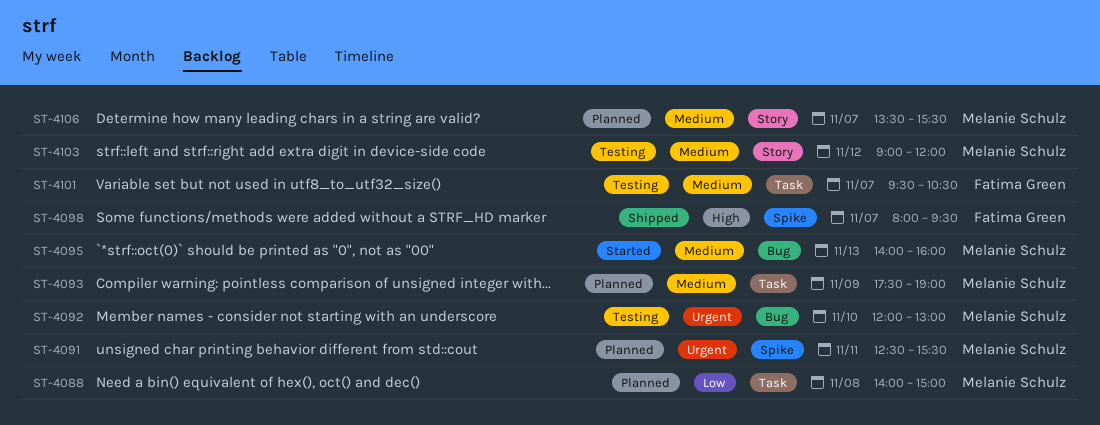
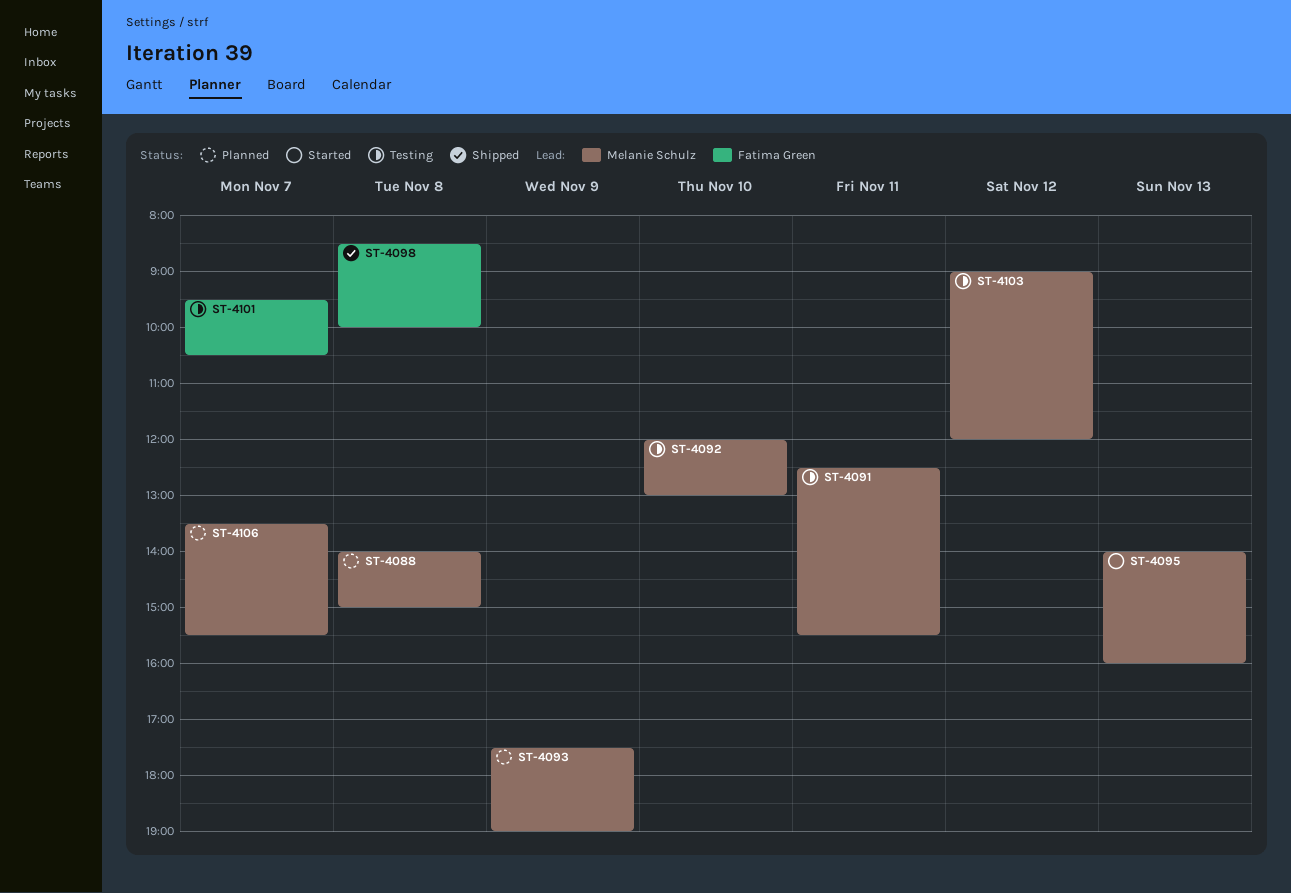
ST-4091, status: Planned -> Testing
ST-4098, day: Nov 7 -> Nov 8
ST-4098, begins: 08:00 -> 08:30
ST-4098, ends: 09:30 -> 10:00

